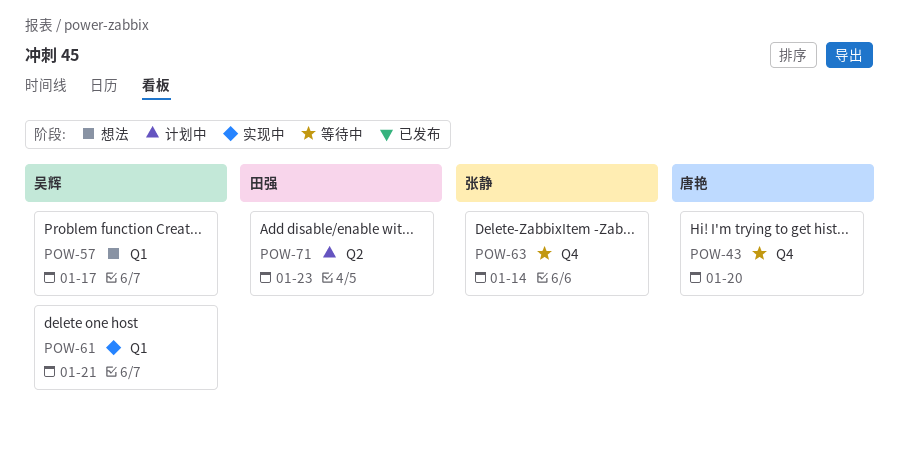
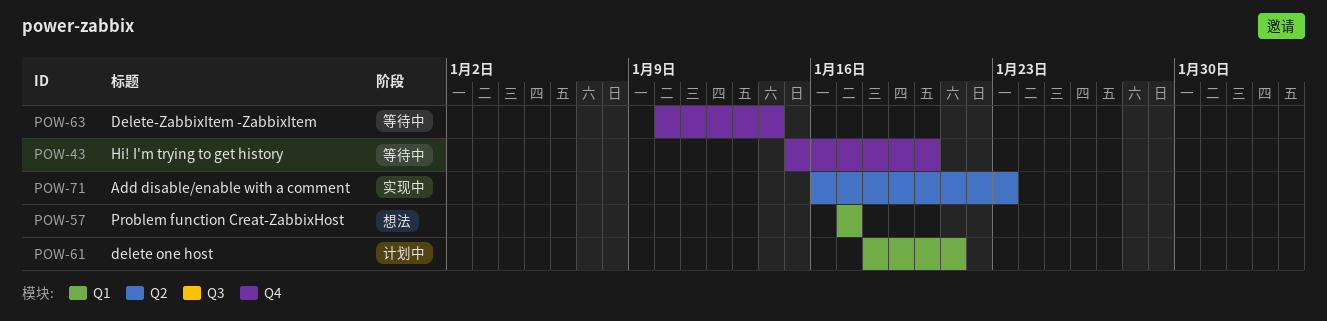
POW-61, status: 实现中 -> 计划中
POW-71, status: 计划中 -> 实现中

